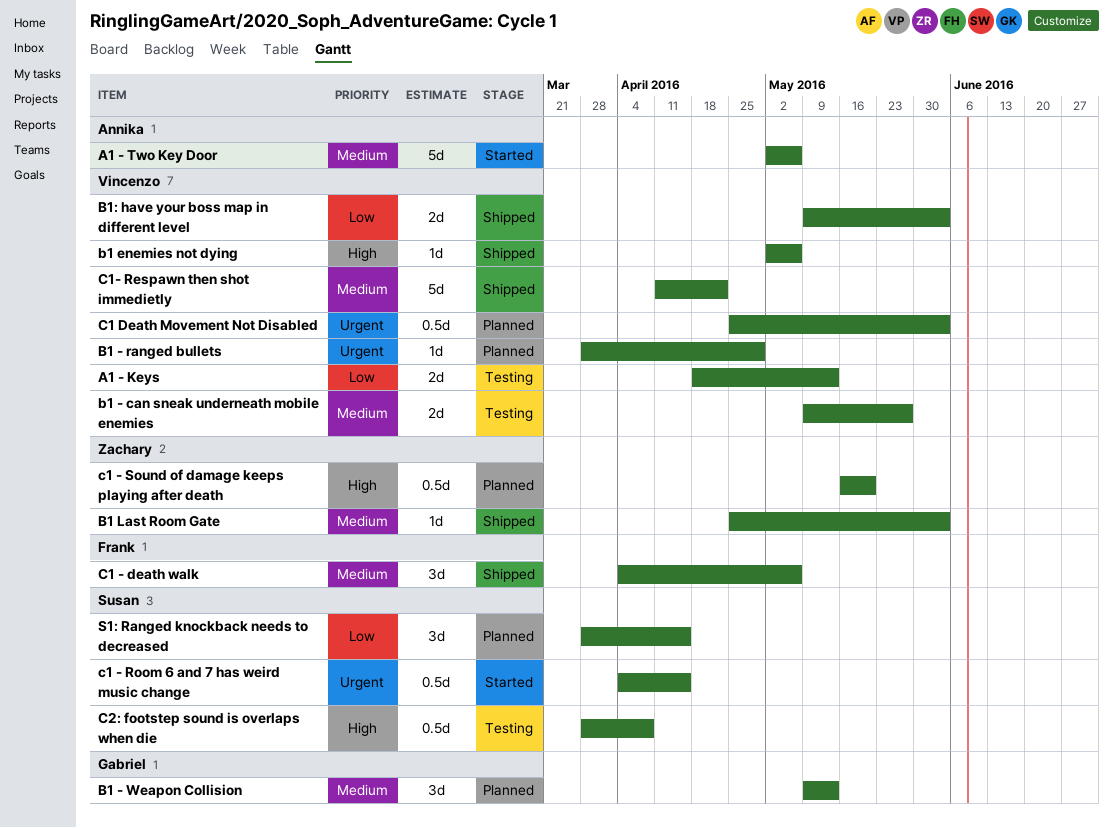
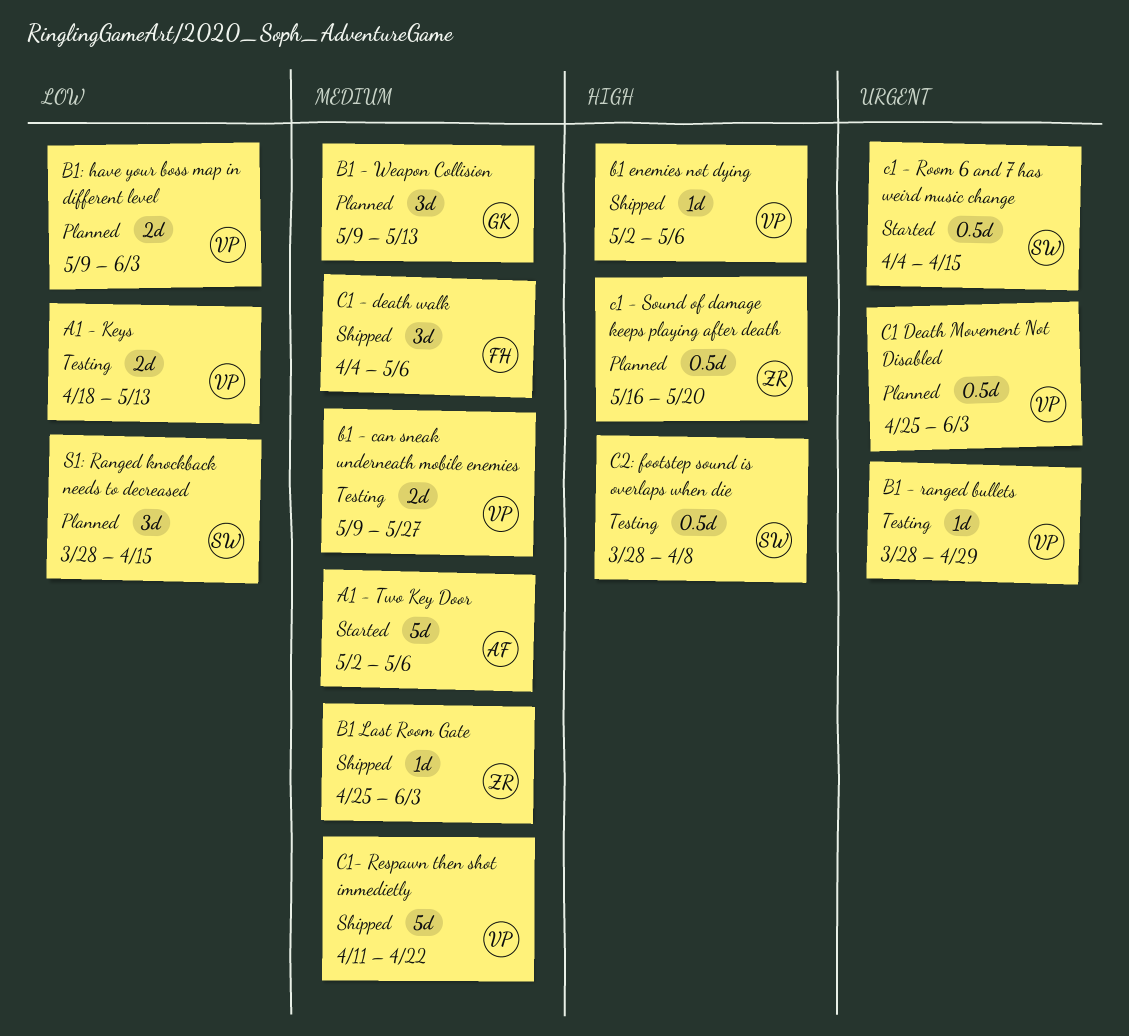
B1 - ranged bullets, status: Planned -> Testing
B1: have your boss map in different level, status: Shipped -> Planned

